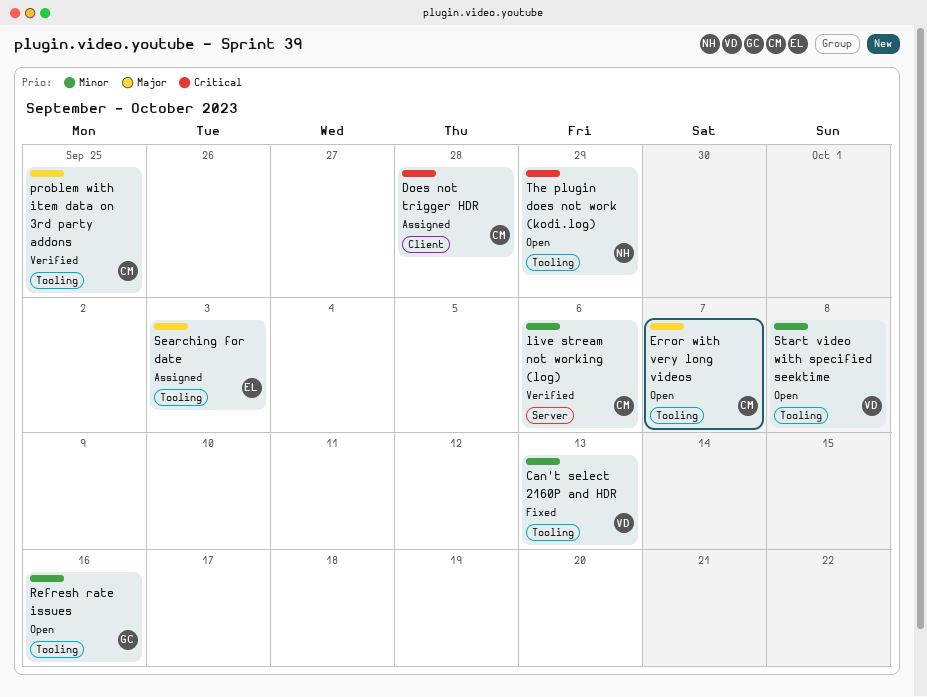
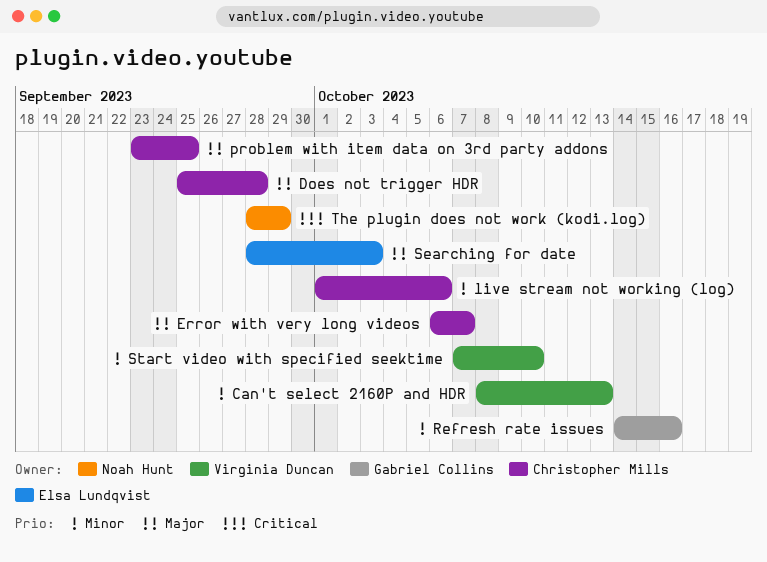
Does not trigger HDR, priority: Critical -> Major
Start video with specified seektime, due: Oct 8 -> Oct 10

